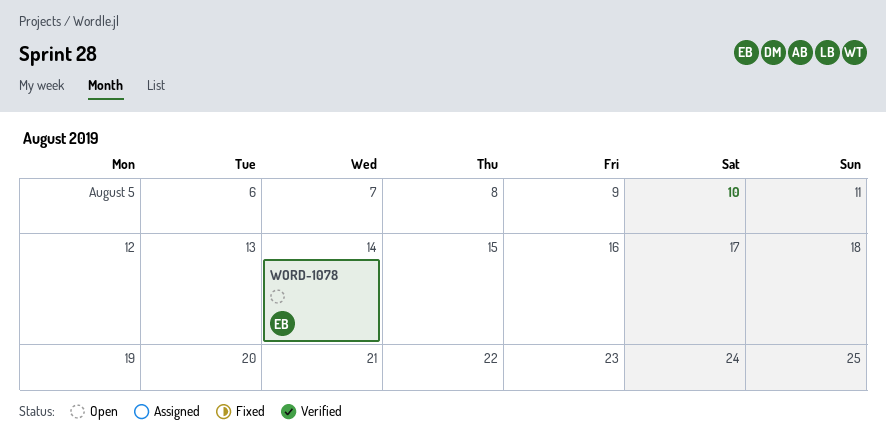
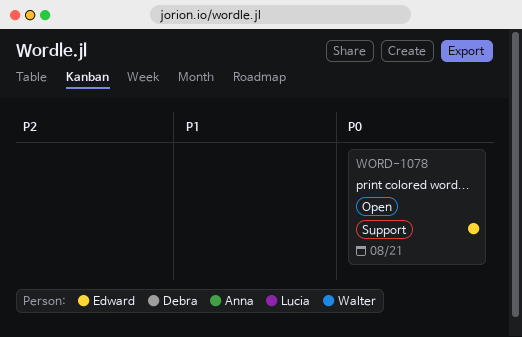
WORD-1078, due: Aug 14 -> Aug 21

